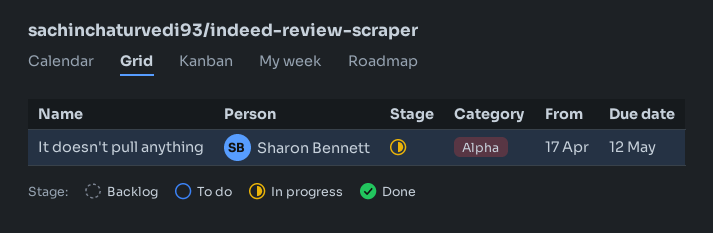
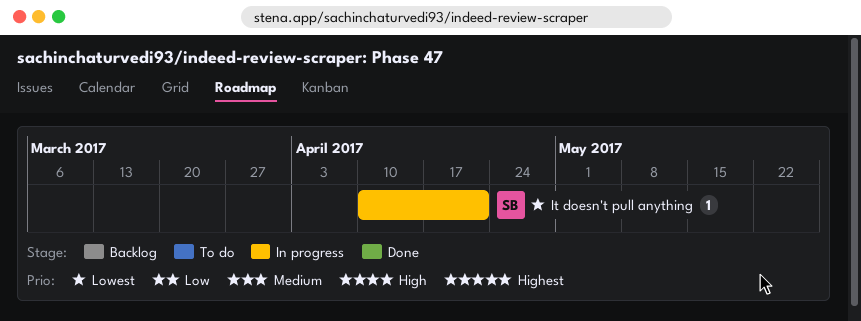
It doesn't pull anything, start: Apr 17 -> Apr 10
It doesn't pull anything, due: May 12 -> Apr 21

